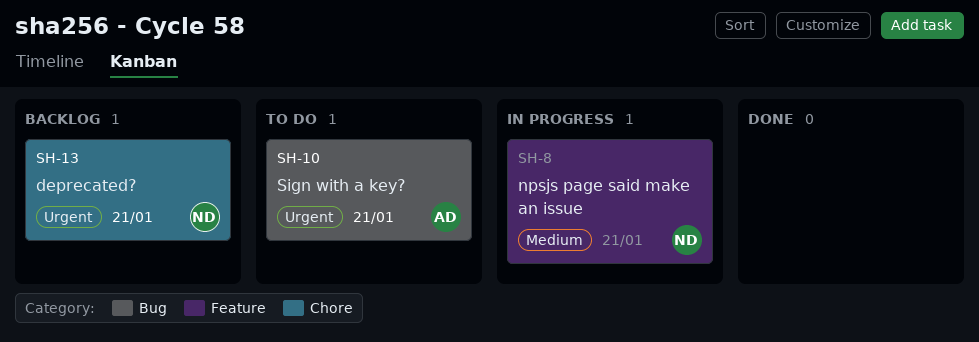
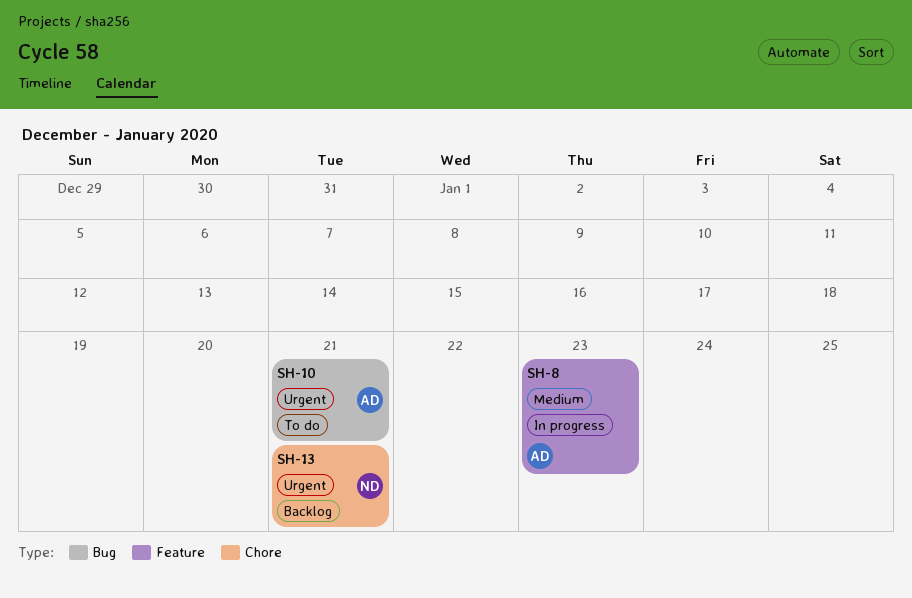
SH-8, owner: ND -> AD
SH-8, due: Jan 21 -> Jan 23

